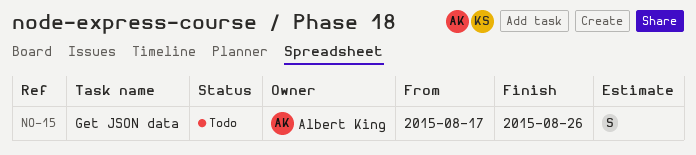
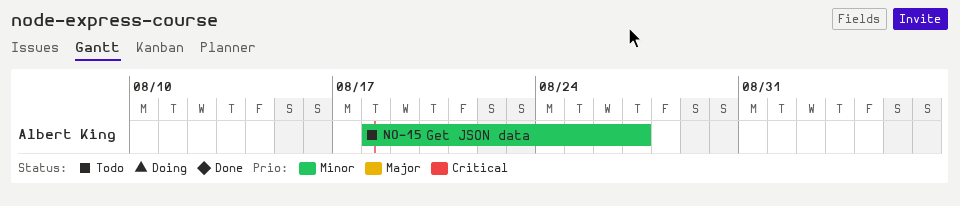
NO-15, start: Aug 17 -> Aug 18
NO-15, due: Aug 26 -> Aug 27

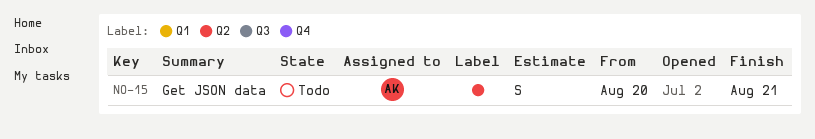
NO-15, start: Aug 18 -> Aug 20
NO-15, due: Aug 27 -> Aug 21

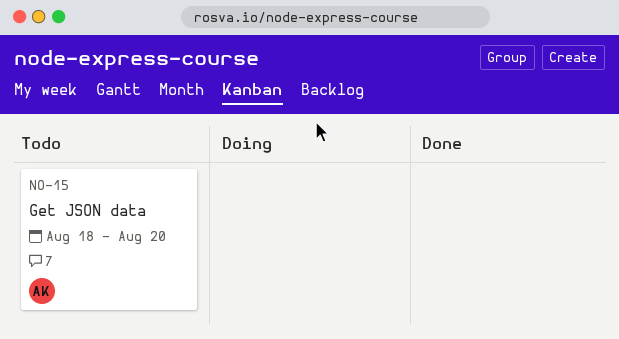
NO-15, start: Aug 20 -> Aug 18
NO-15, due: Aug 21 -> Aug 20

